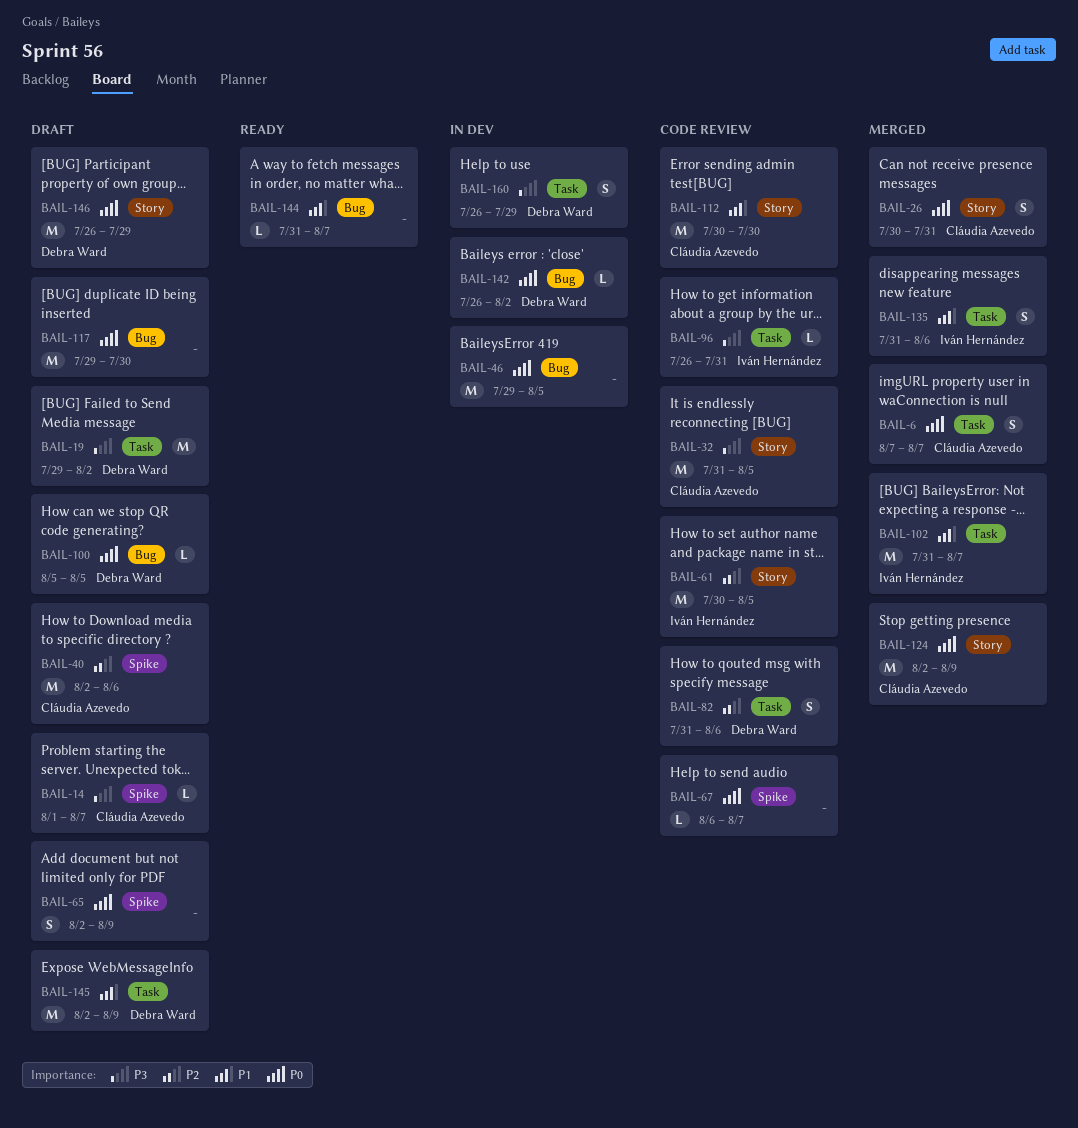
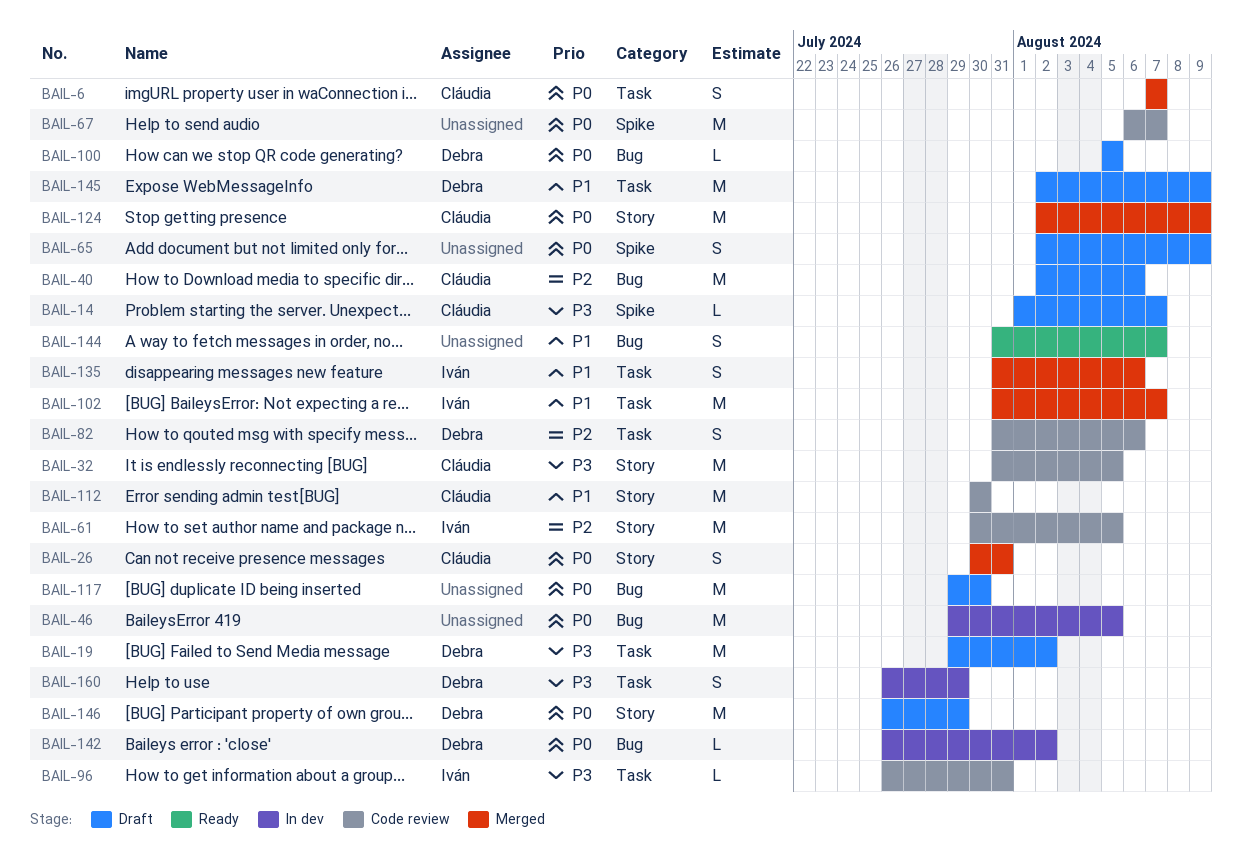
BAIL-40, label: Spike -> Bug
BAIL-67, estimate: L -> M
BAIL-144, estimate: L -> S

